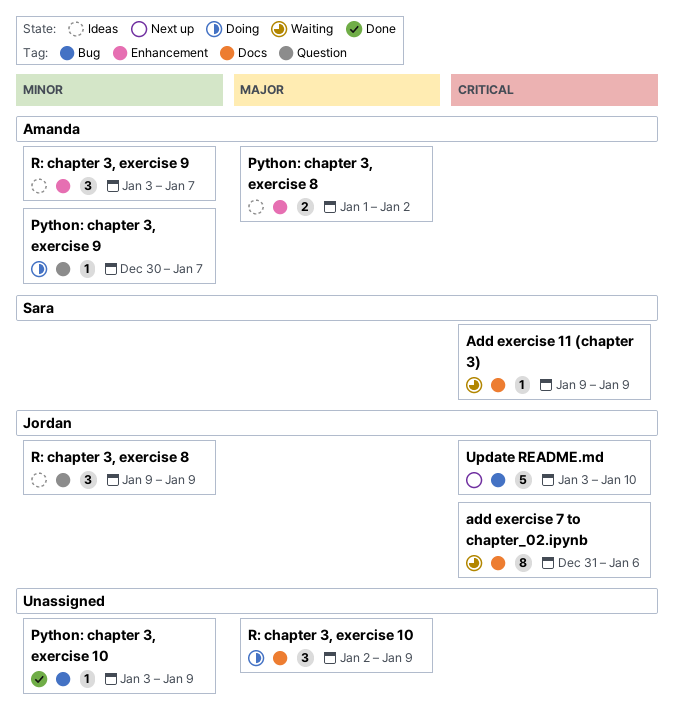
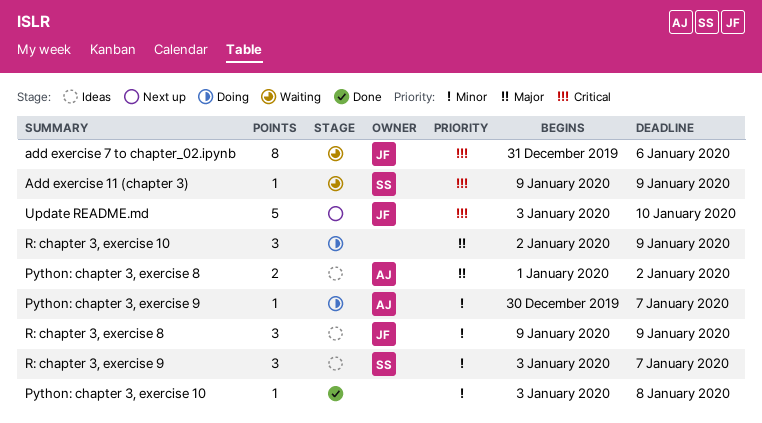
Python: chapter 3, exercise 10, due: Jan 9 -> Jan 8
R: chapter 3, exercise 9, owner: Amanda -> Sara

